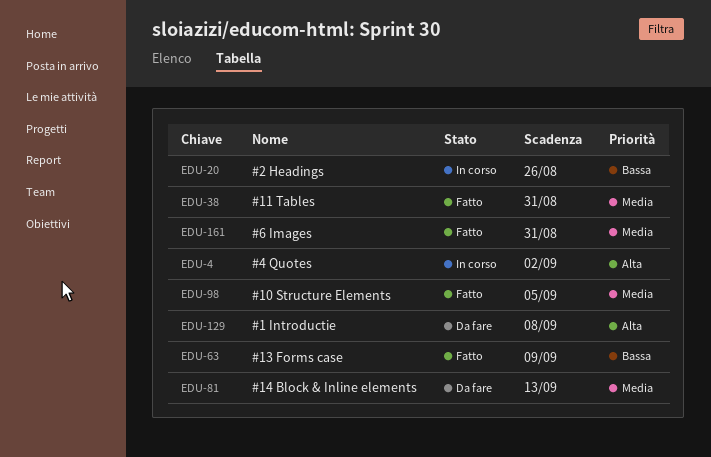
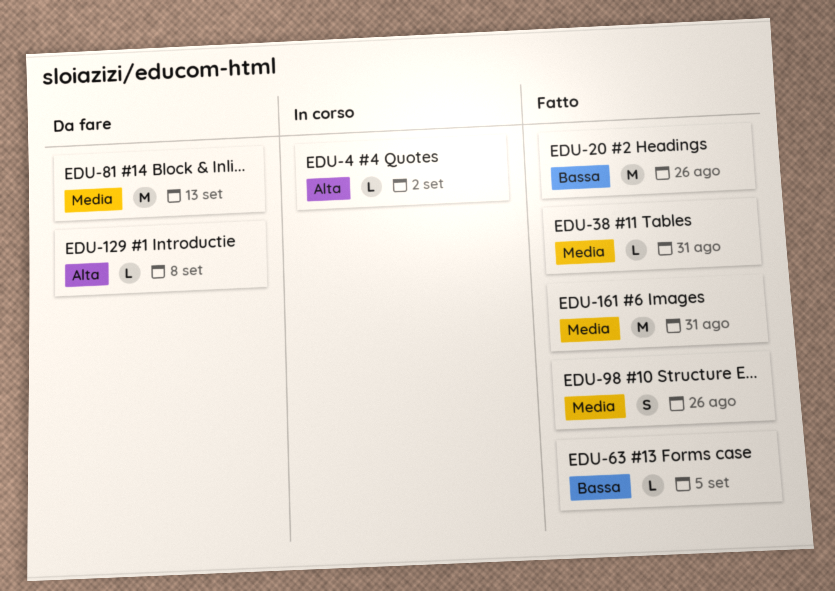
EDU-20, status: In corso -> Fatto
EDU-63, due: Sep 9 -> Sep 5
EDU-98, due: Sep 5 -> Aug 26

